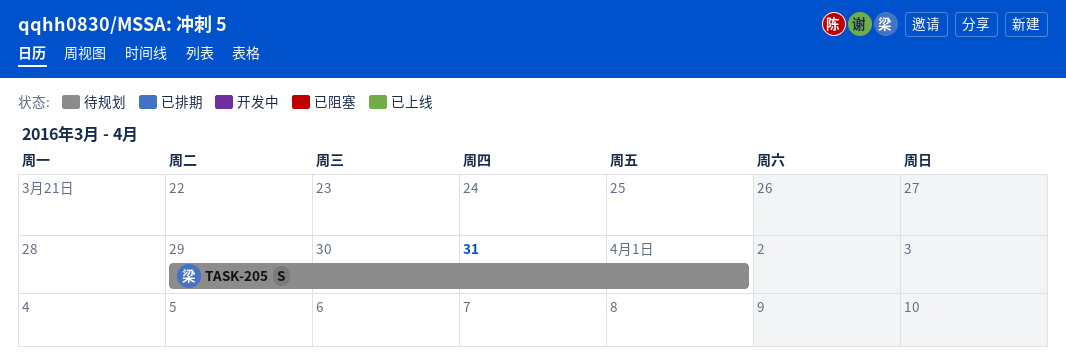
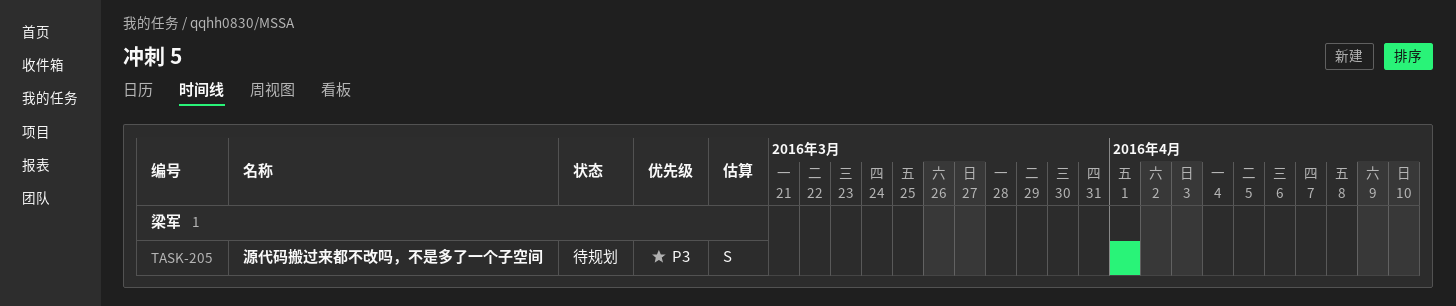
TASK-205, start: Mar 29 -> Apr 1

